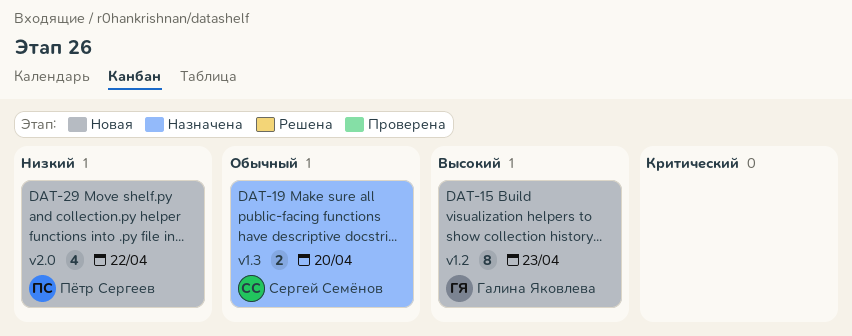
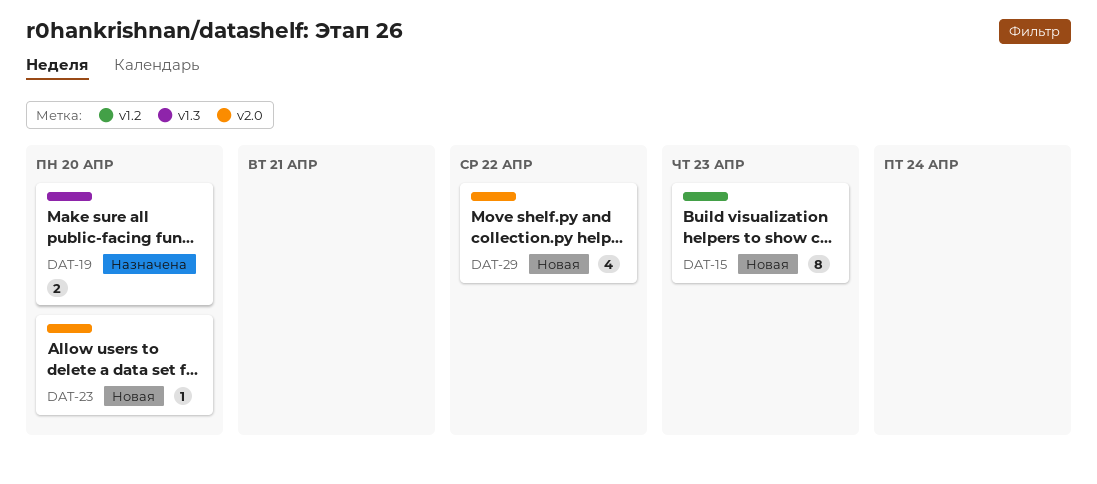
DAT-23: none -> present

